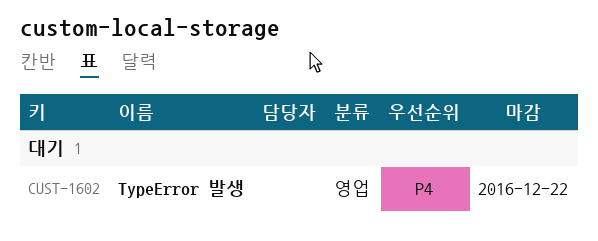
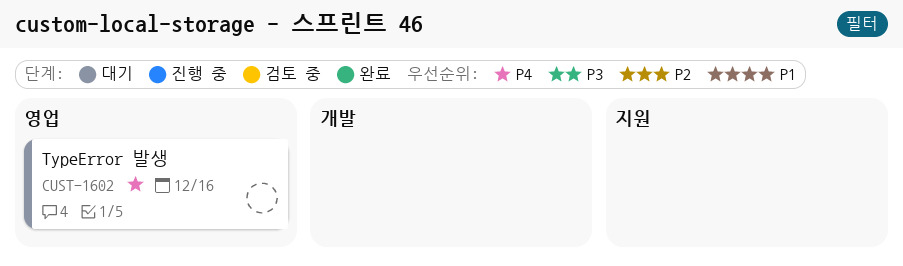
CUST-1602, due: Dec 22 -> Dec 16

